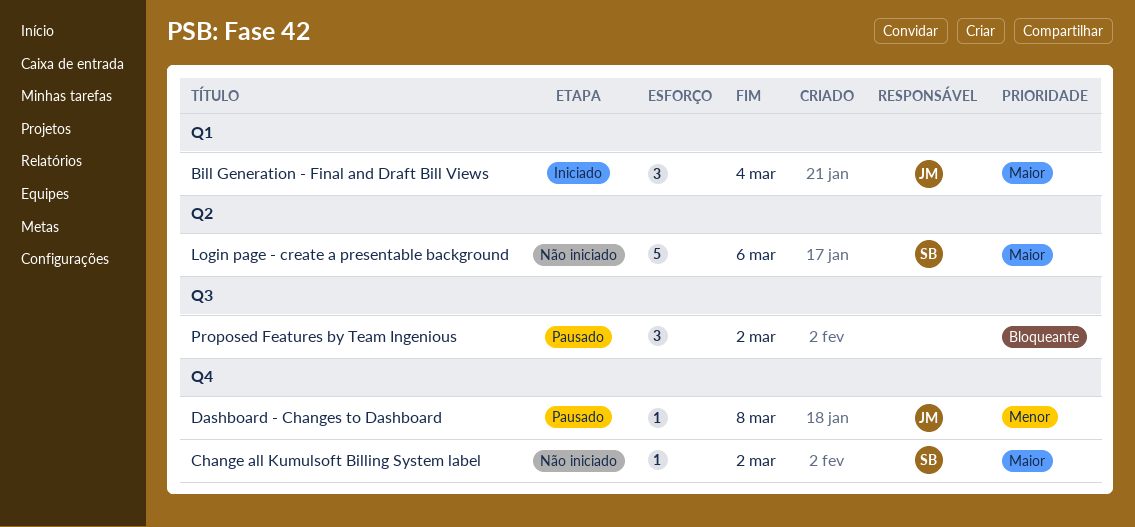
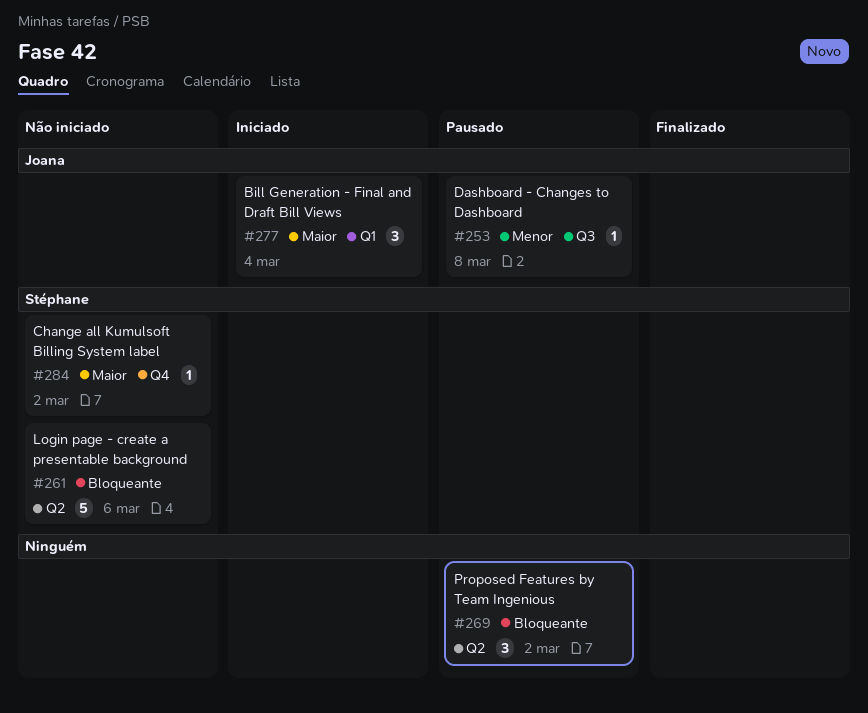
Dashboard - Changes to Dashboard, label: Q4 -> Q3
Login page - create a presentable background, priority: Maior -> Bloqueante
Proposed Features by Team Ingenious, label: Q3 -> Q2

